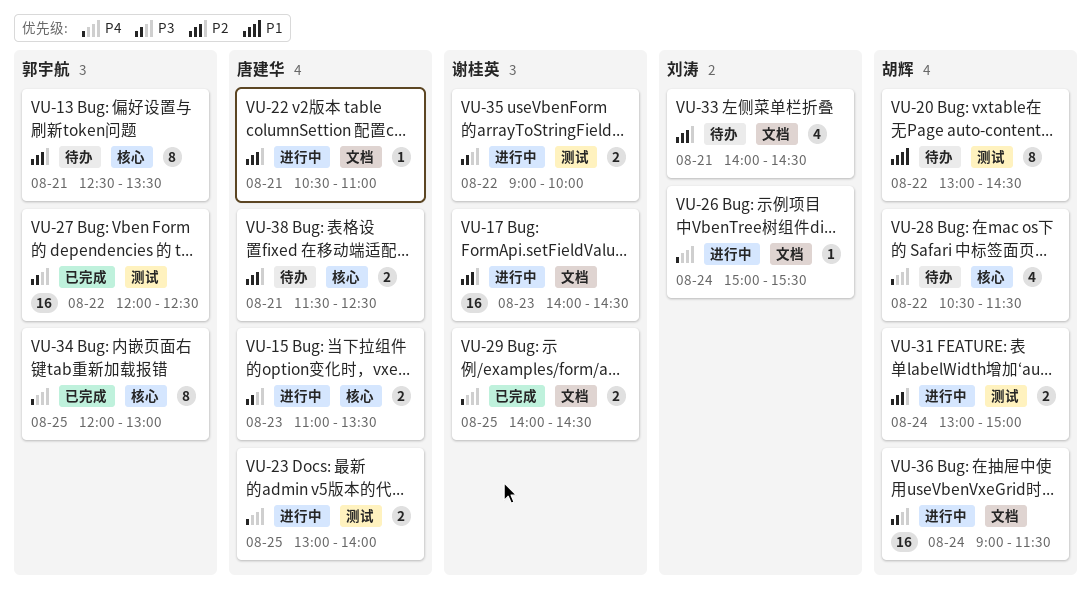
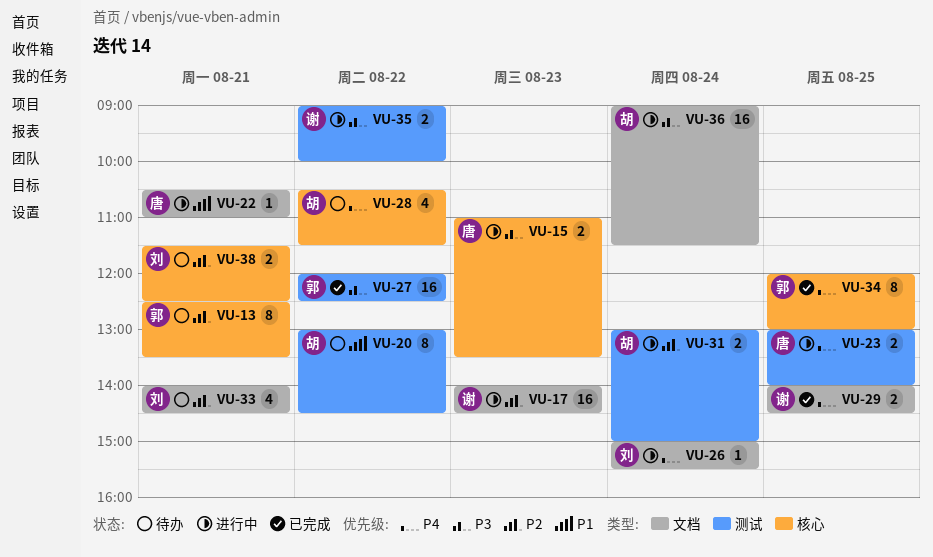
VU-22, priority: P2 -> P1
VU-38, owner: 唐建华 -> 刘涛

